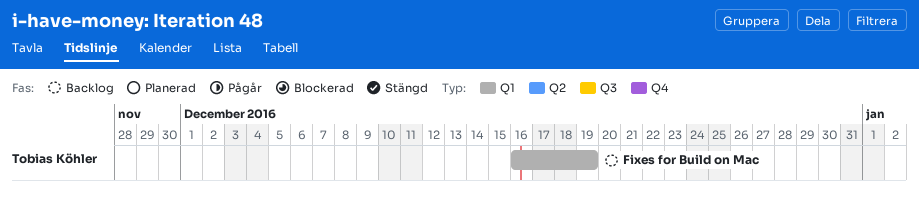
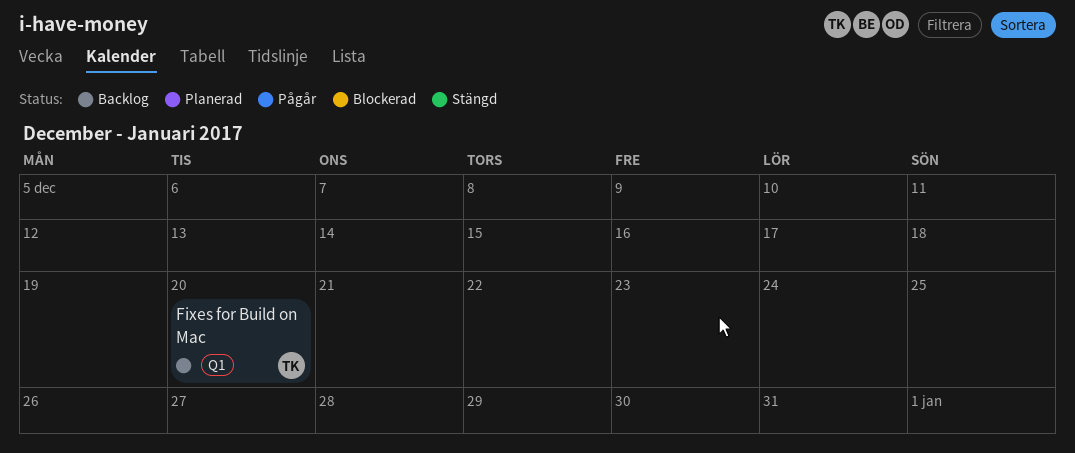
Fixes for Build on Mac, due: Dec 19 -> Dec 20

